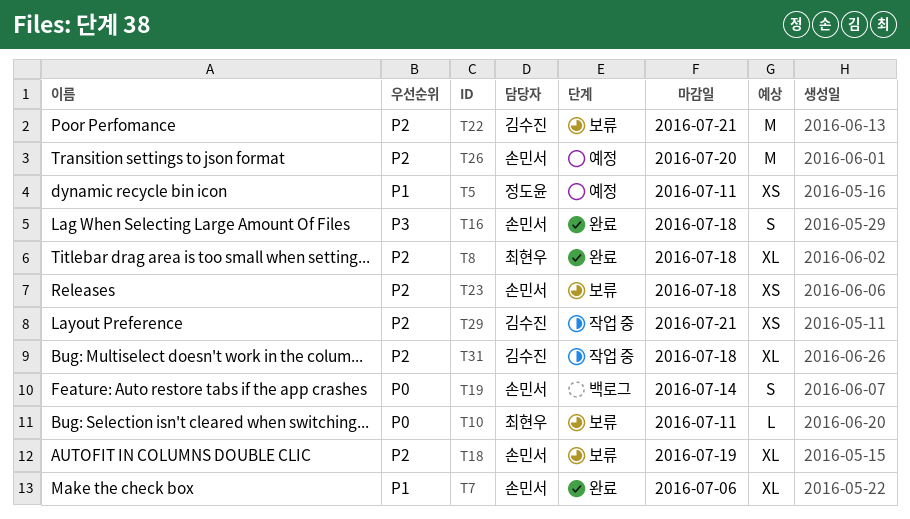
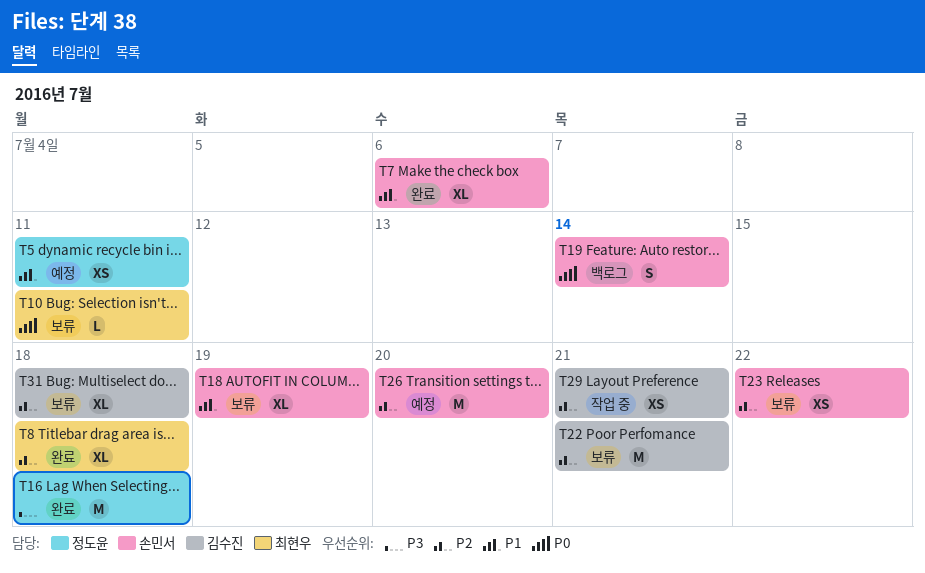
T16, owner: 손민서 -> 정도윤
T16, estimate: S -> M
T18, priority: P2 -> P1
T23, due: Jul 18 -> Jul 22
T31, status: 작업 중 -> 보류

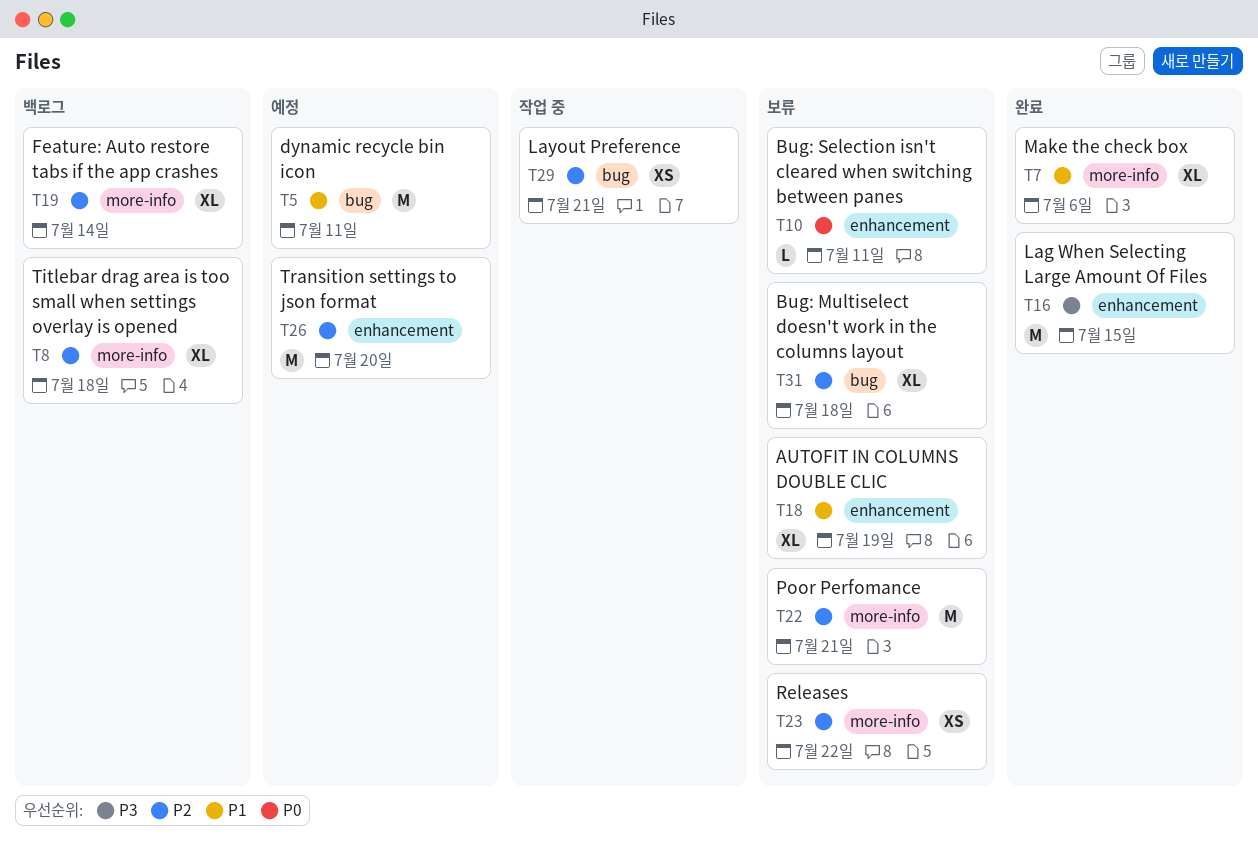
T5, estimate: XS -> M
T8, status: 완료 -> 백로그
T16, due: Jul 18 -> Jul 15
T19, priority: P0 -> P2
T19, estimate: S -> XL

